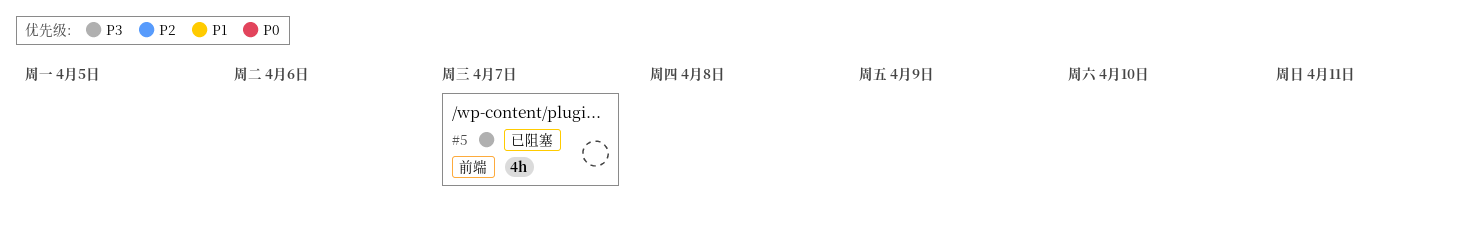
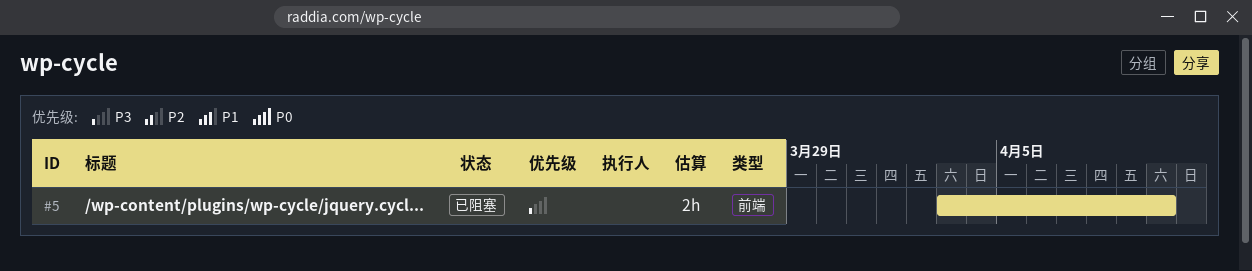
#5, estimate: 4h -> 2h
#5, due: Apr 7 -> Apr 10

